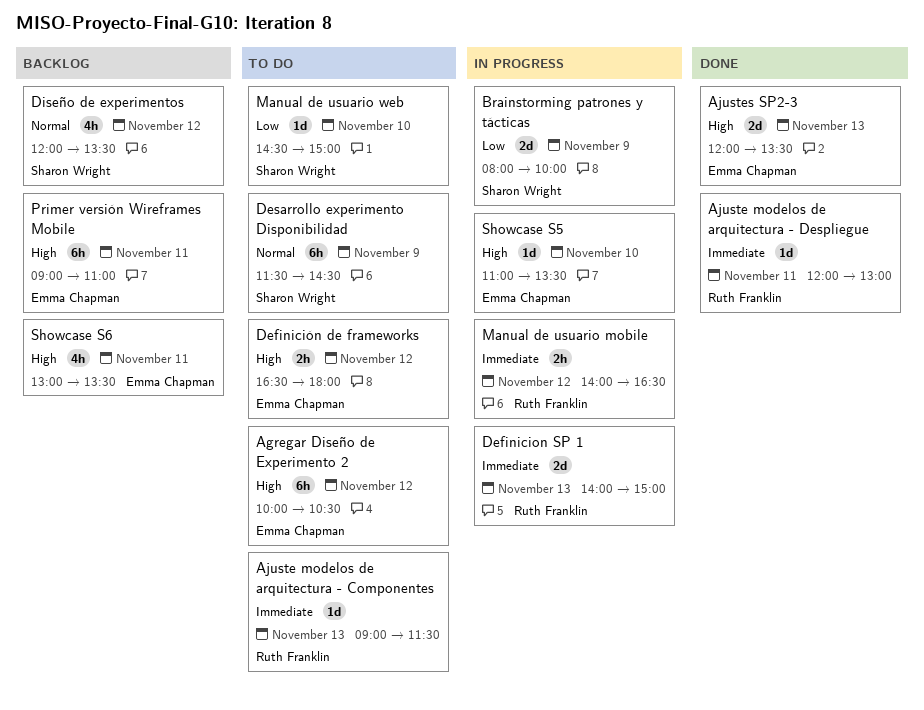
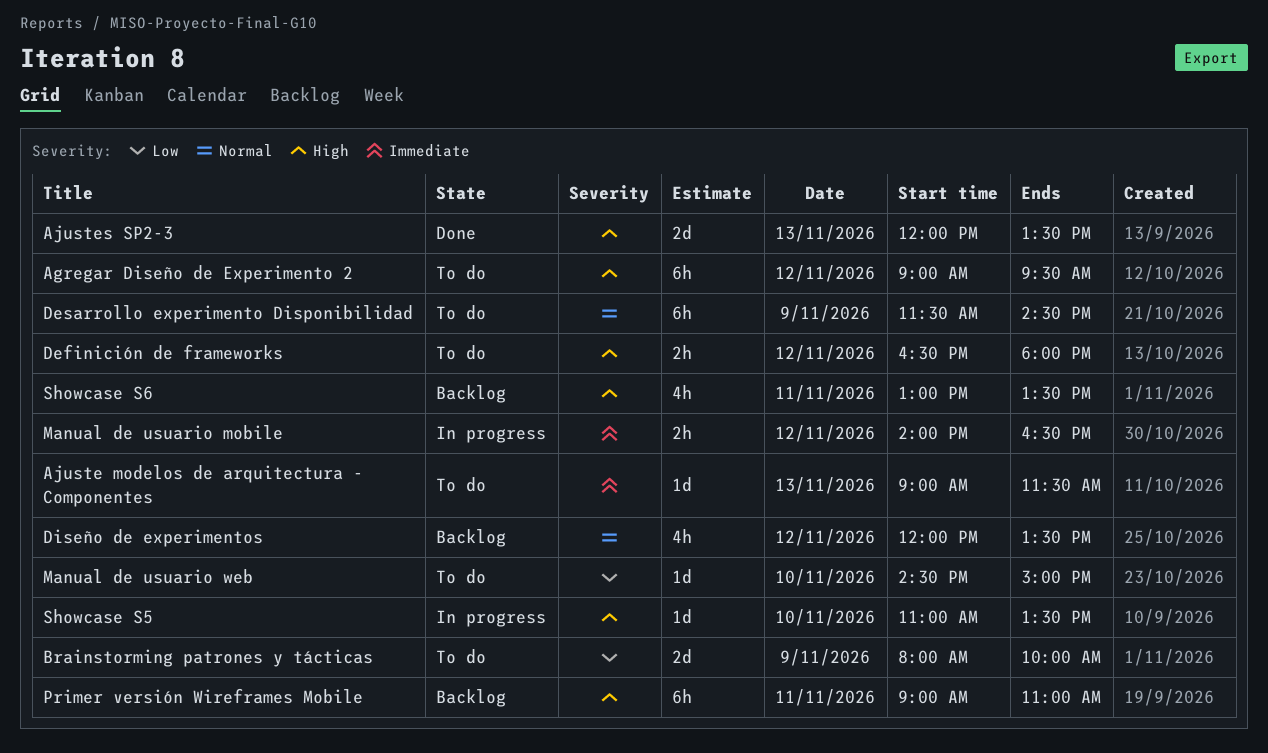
Agregar Diseño de Experimento 2, begins: 10:00 -> 09:00
Agregar Diseño de Experimento 2, ends: 10:30 -> 09:30
Ajuste modelos de arquitectura - Despliegue: present -> none
Brainstorming patrones y tácticas, status: In progress -> To do
Definicion SP 1: present -> none

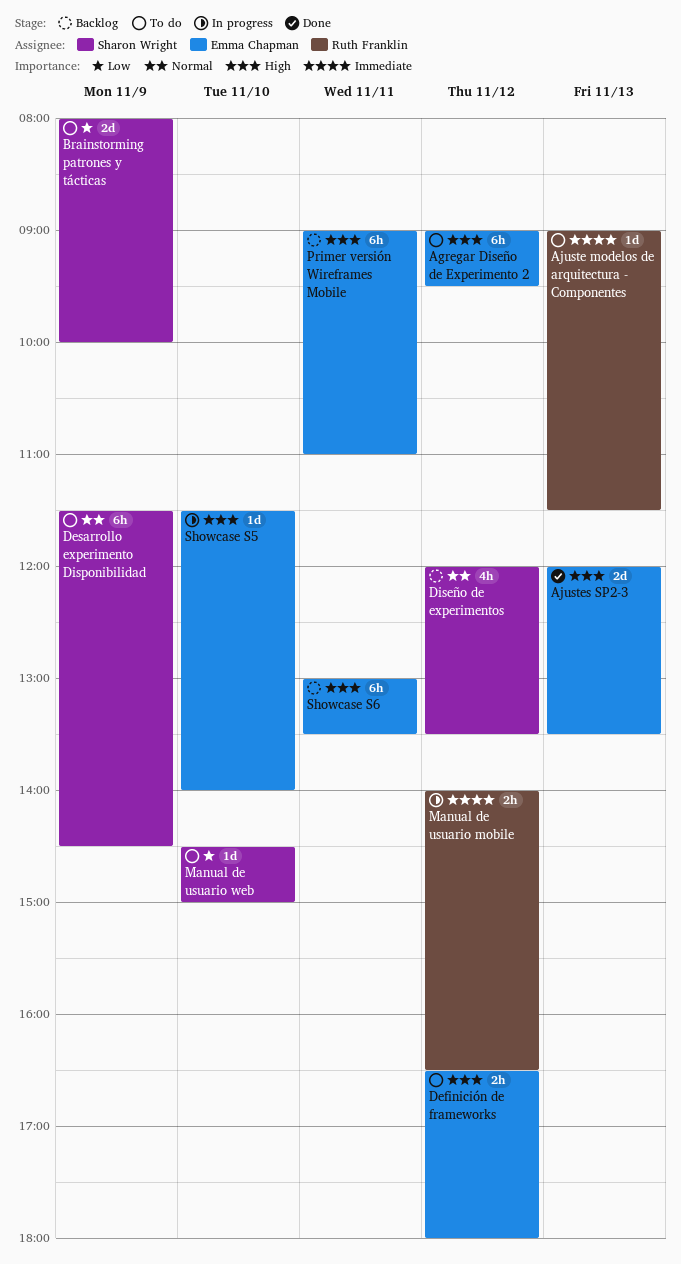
Showcase S5, begins: 11:00 -> 11:30
Showcase S5, ends: 13:30 -> 14:00
Showcase S6, estimate: 4h -> 6h

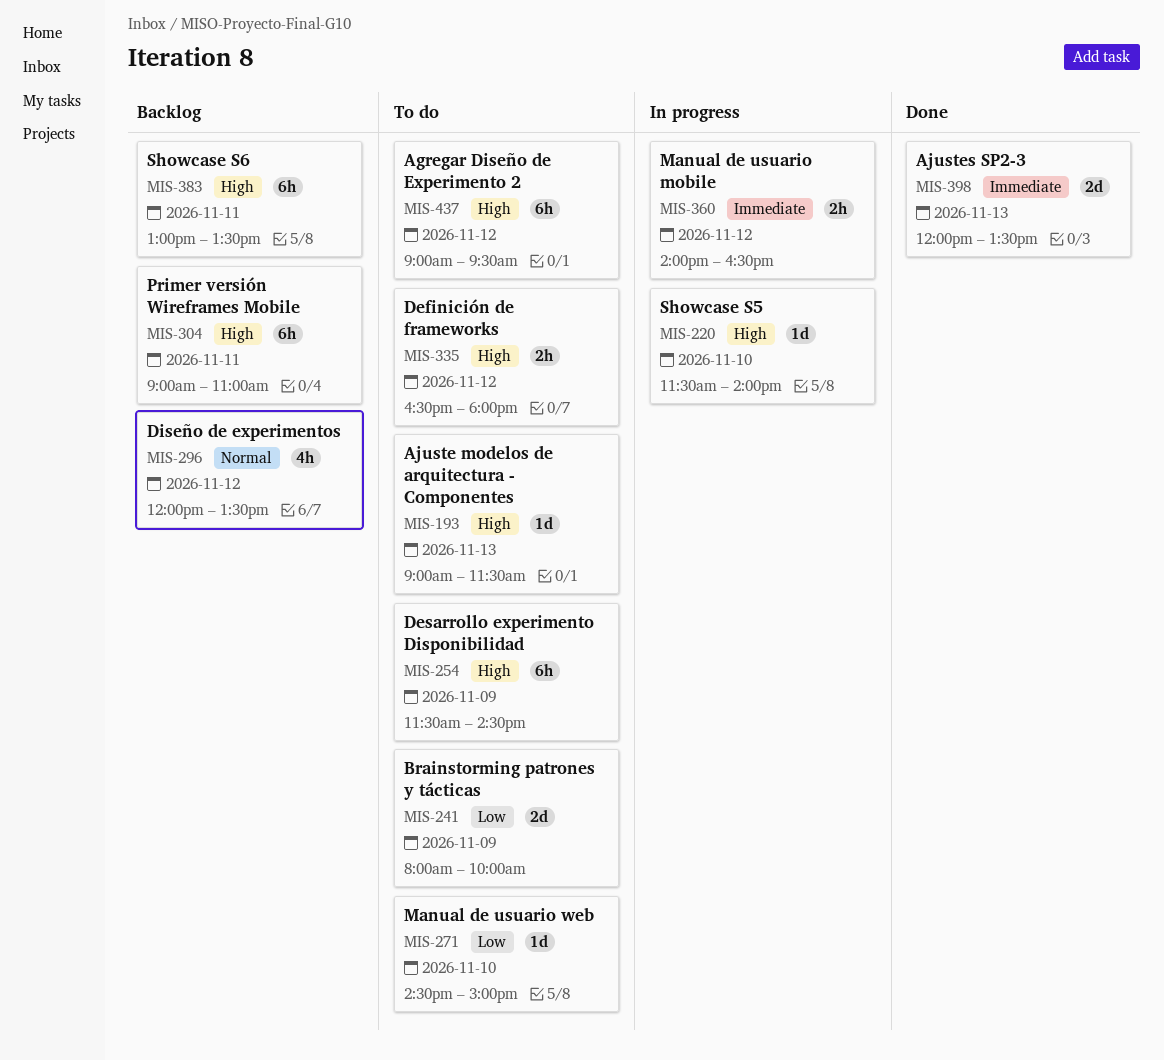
Ajuste modelos de arquitectura - Componentes, priority: Immediate -> High
Ajustes SP2-3, priority: High -> Immediate
Desarrollo experimento Disponibilidad, priority: Normal -> High

